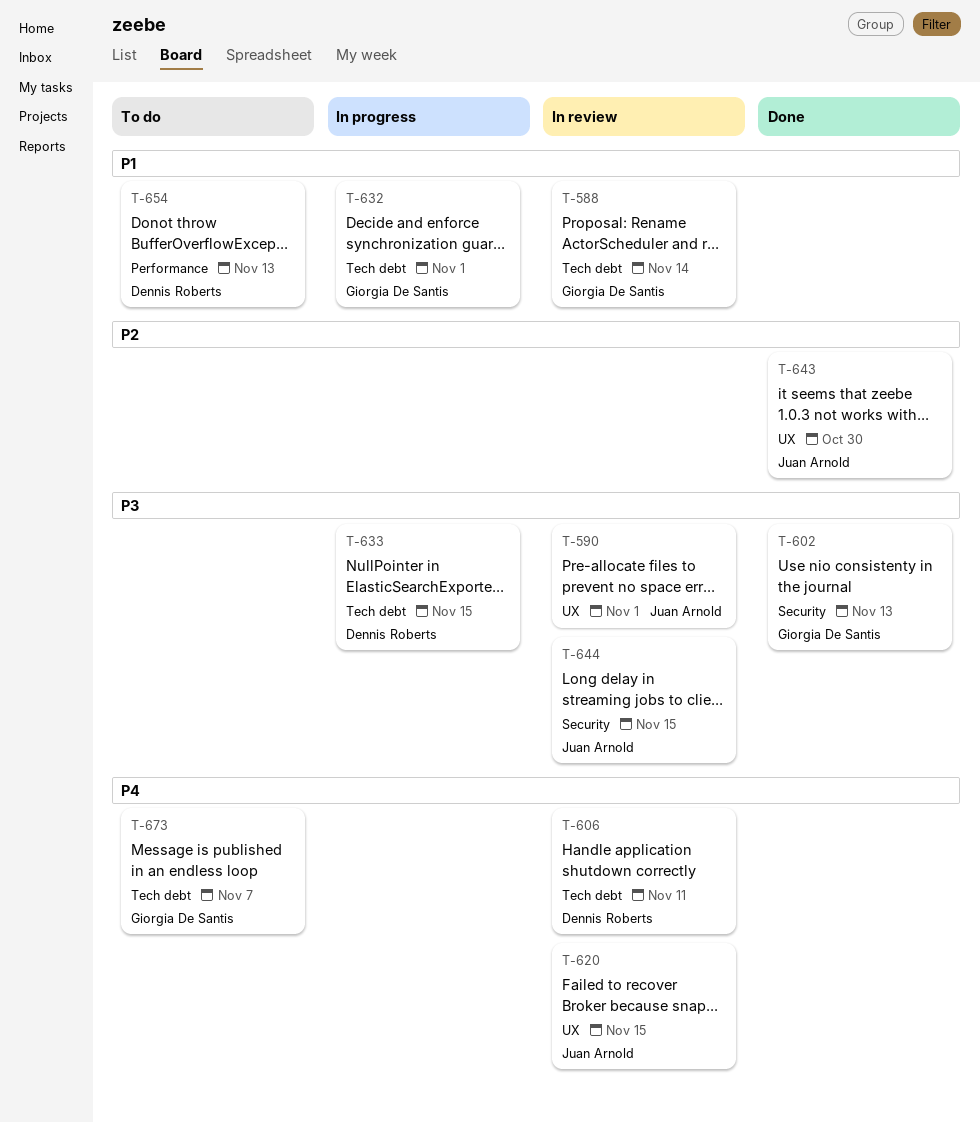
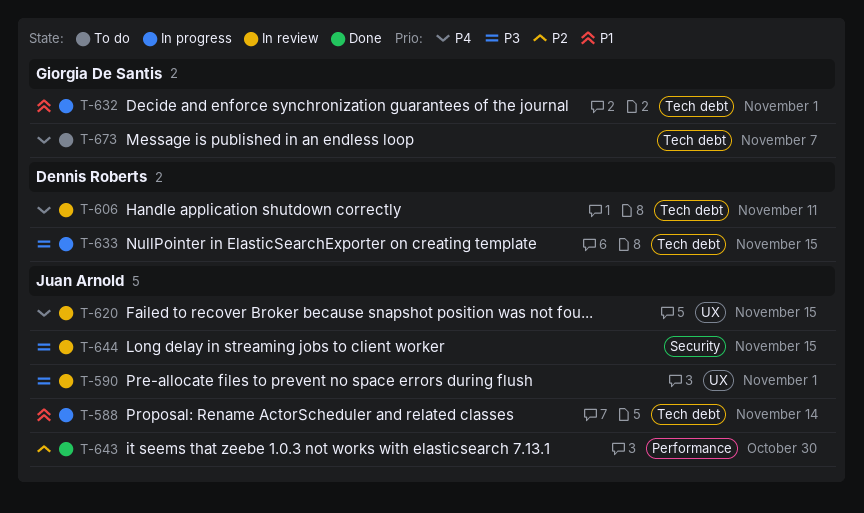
T-588, status: In review -> In progress
T-588, owner: Giorgia De Santis -> Juan Arnold
T-602: present -> none
T-643, label: UX -> Performance
T-654: present -> none

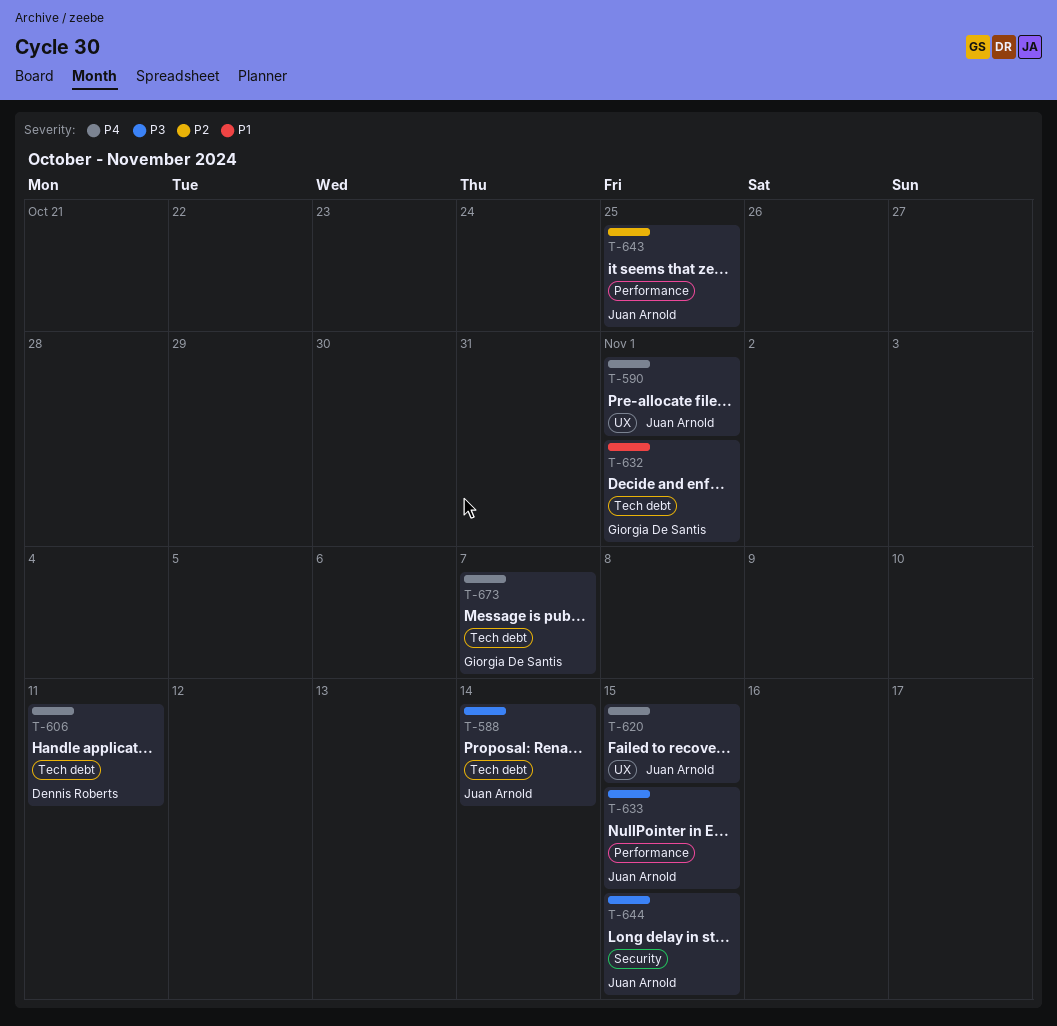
T-588, priority: P1 -> P3
T-590, priority: P3 -> P4
T-633, owner: Dennis Roberts -> Juan Arnold
T-633, label: Tech debt -> Performance
T-643, due: Oct 30 -> Oct 25

